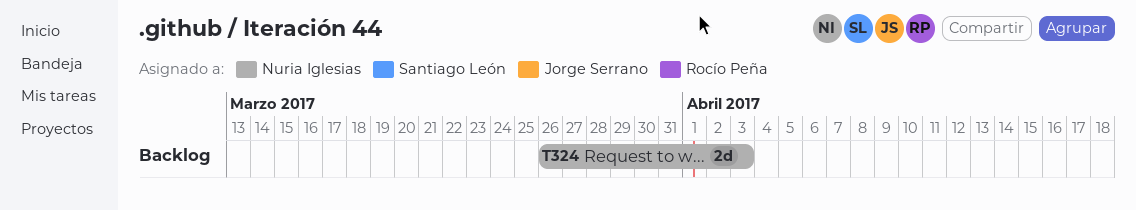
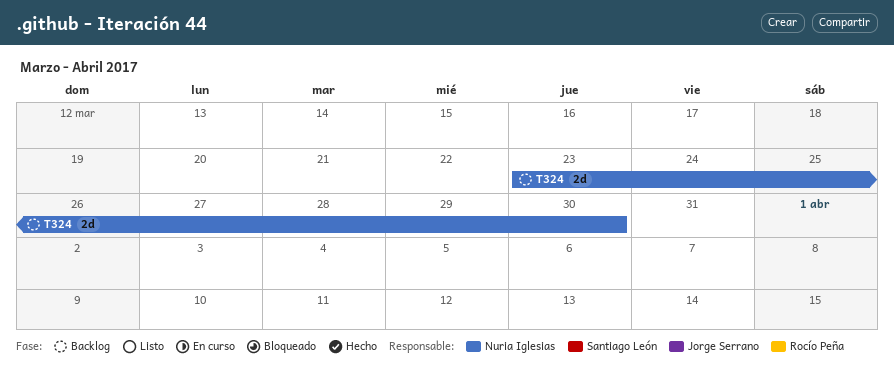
T324, start: Mar 26 -> Mar 23
T324, due: Apr 3 -> Mar 30

